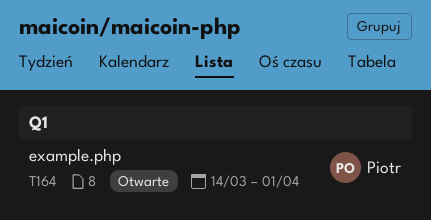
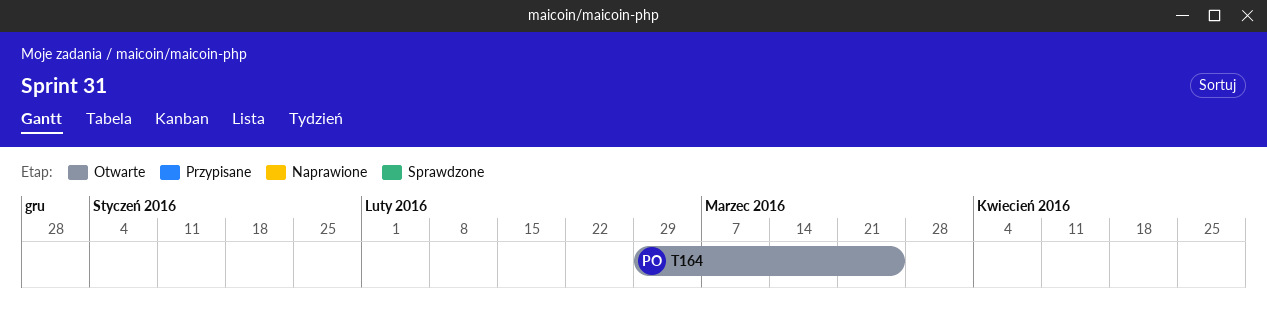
T164, start: Mar 14 -> Feb 29
T164, due: Apr 1 -> Mar 25

